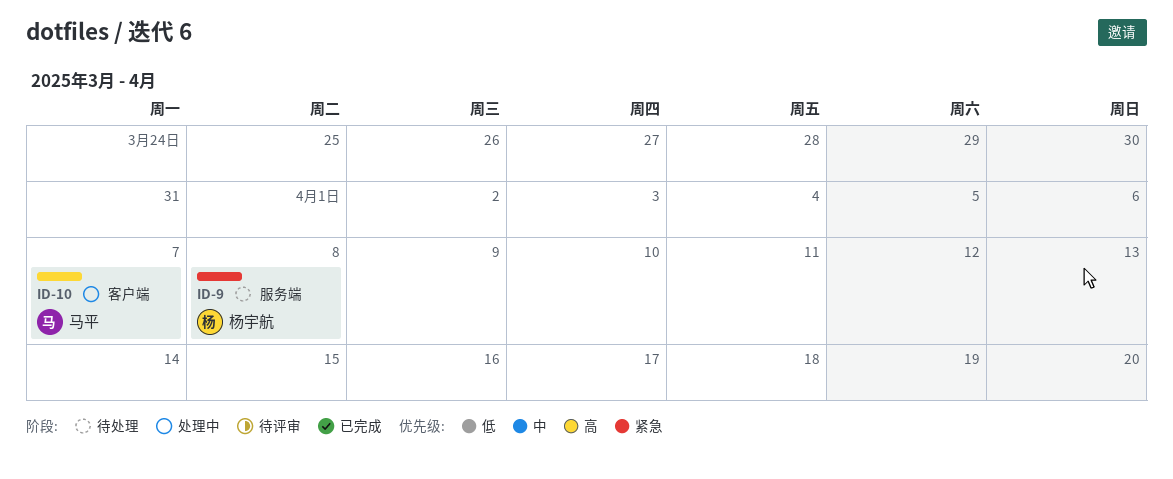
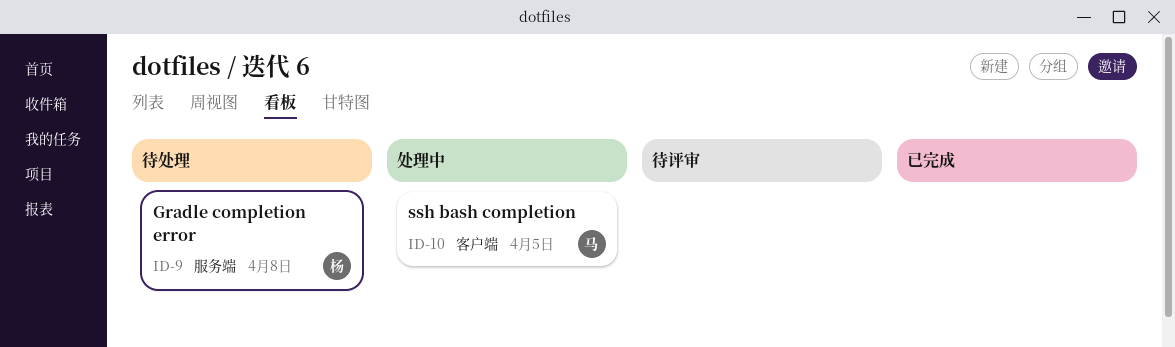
ID-10, due: Apr 7 -> Apr 5

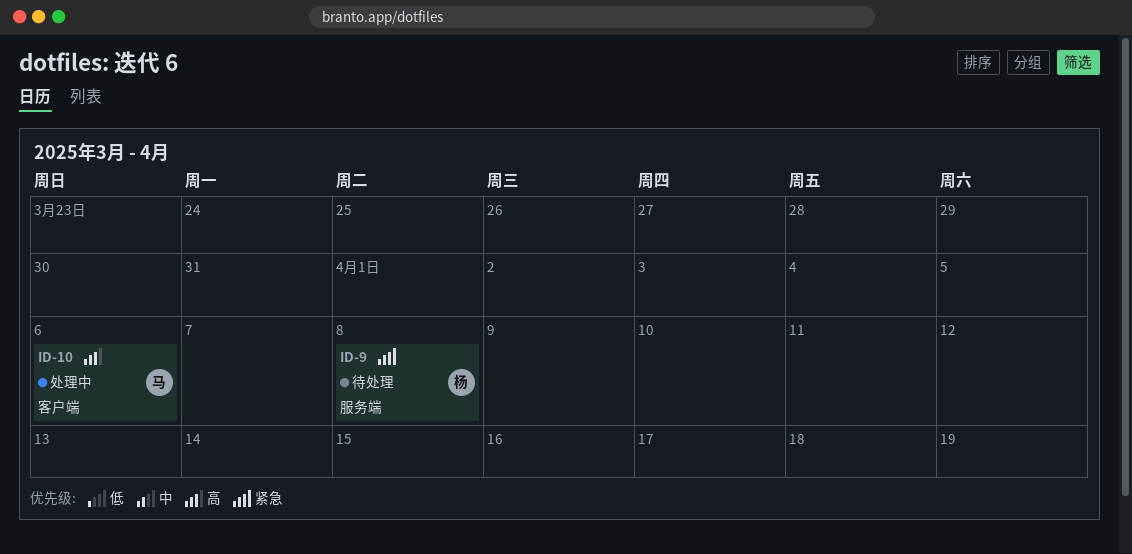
ID-10, due: Apr 5 -> Apr 6

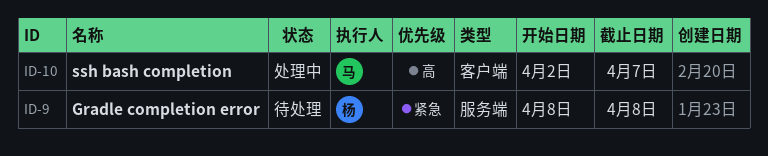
ID-10, due: Apr 6 -> Apr 7

